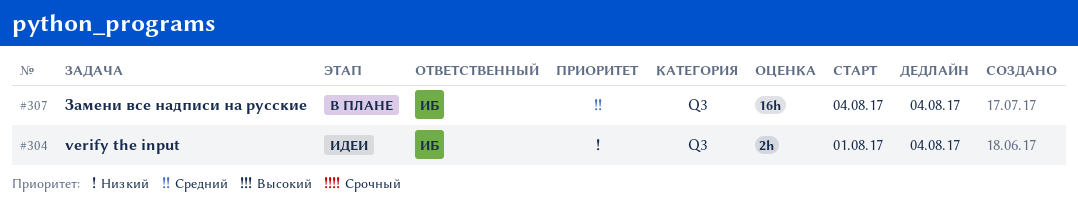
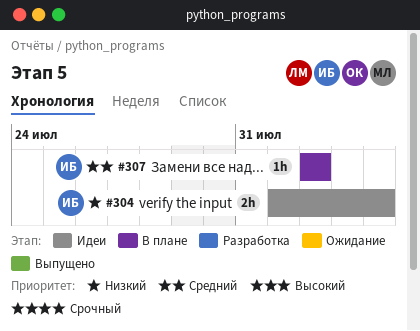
#307, estimate: 16h -> 1h
#307, start: Aug 4 -> Aug 2
#307, due: Aug 4 -> Aug 2

